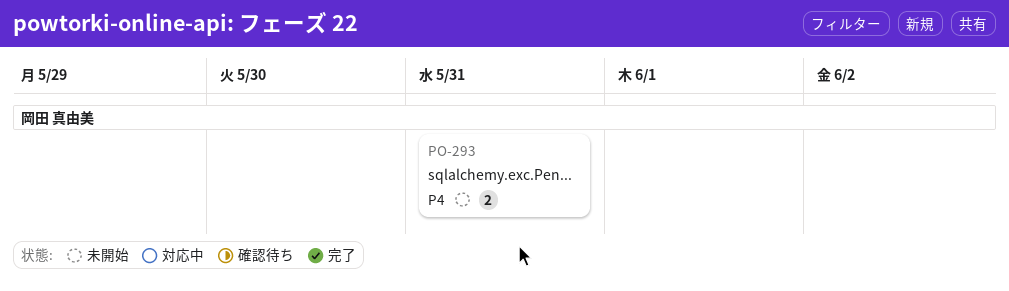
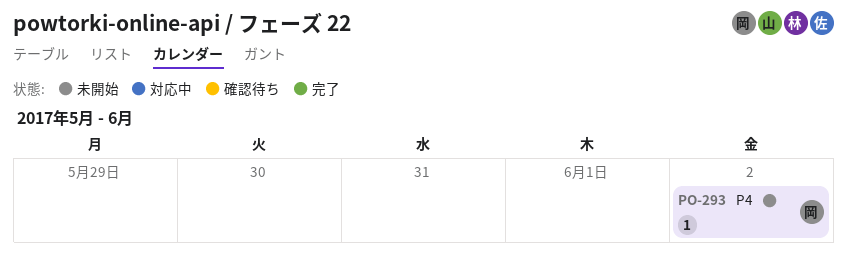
PO-293, estimate: 2 -> 1
PO-293, due: May 31 -> Jun 2

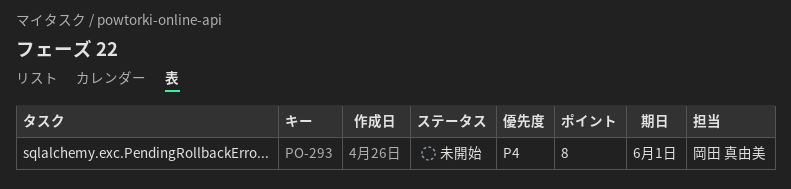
PO-293, estimate: 1 -> 8
PO-293, due: Jun 2 -> Jun 1

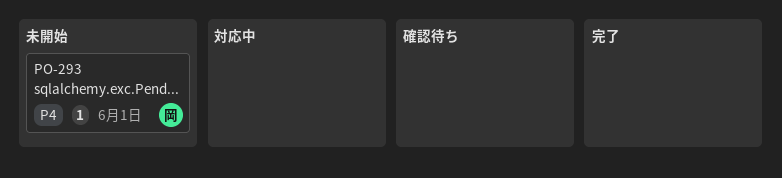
PO-293, estimate: 8 -> 1

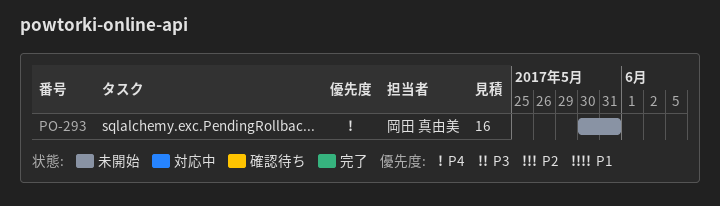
PO-293, estimate: 1 -> 16
PO-293, due: Jun 1 -> May 31

